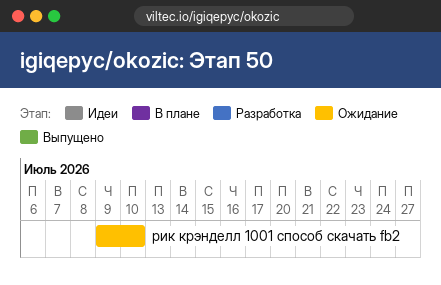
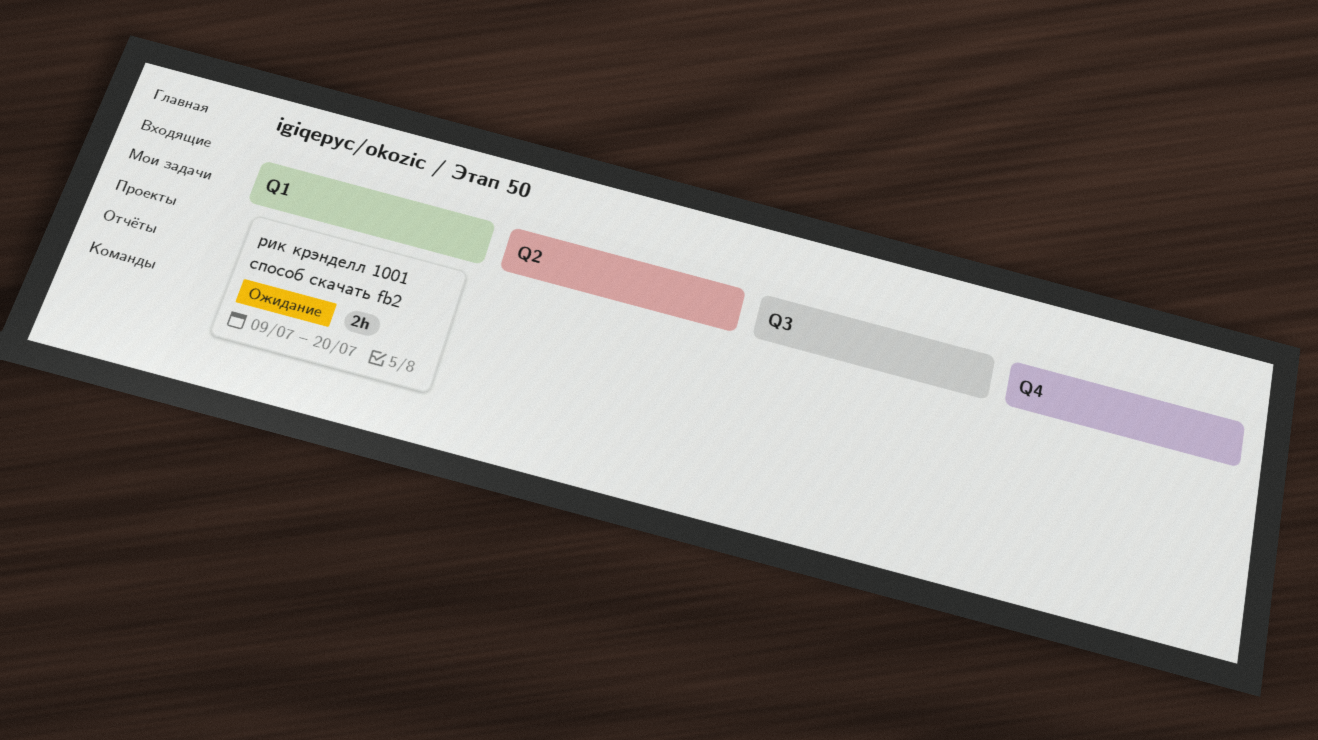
рик крэнделл 1001 способ скачать fb2, due: Jul 10 -> Jul 20

